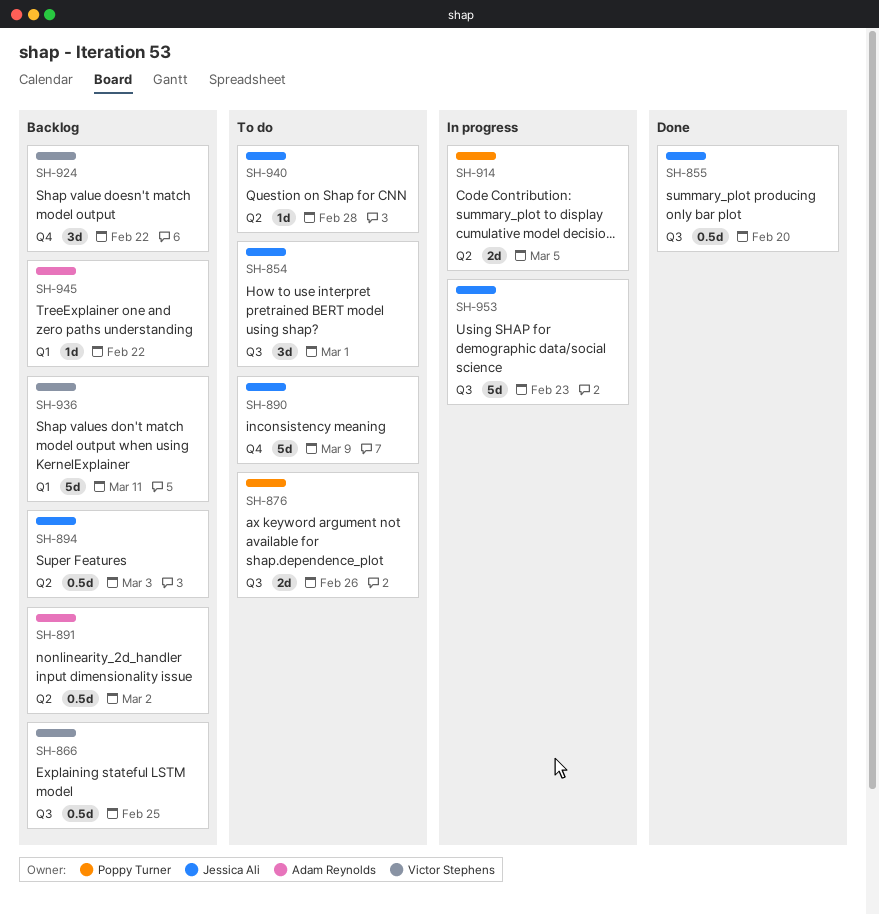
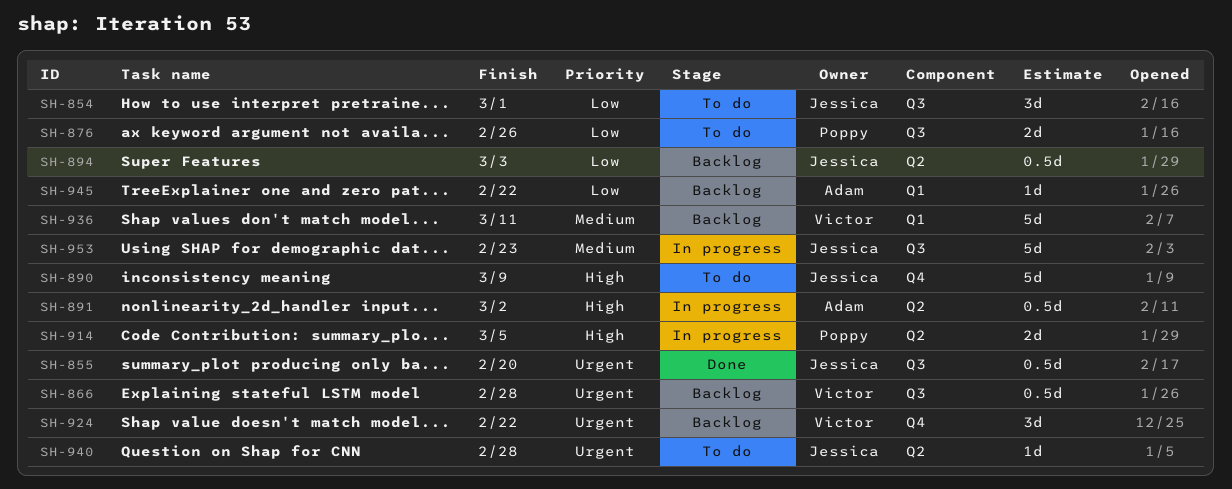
SH-866, due: Feb 25 -> Feb 28
SH-891, status: Backlog -> In progress

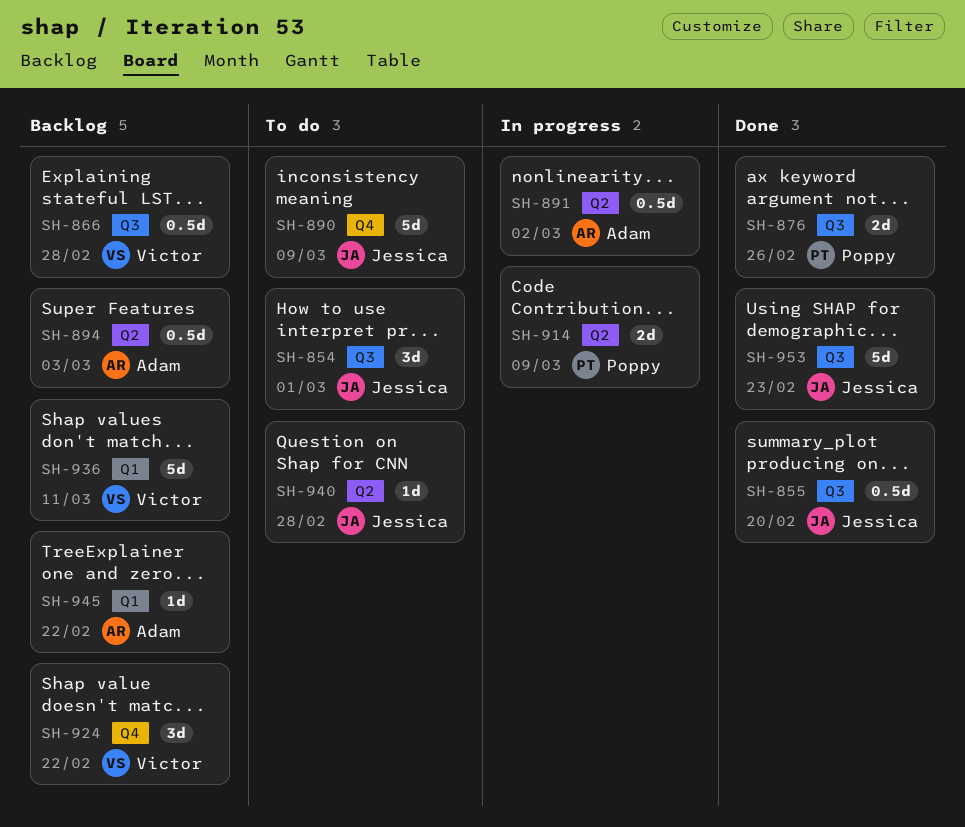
SH-876, status: To do -> Done
SH-894, owner: Jessica -> Adam
SH-914, due: Mar 5 -> Mar 9
SH-953, status: In progress -> Done

